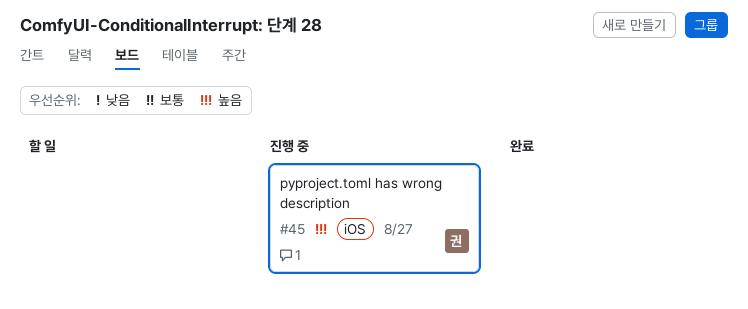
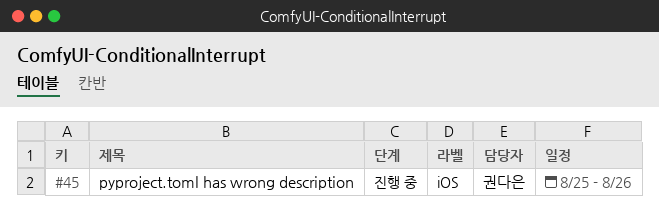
#45, due: Aug 27 -> Aug 26

